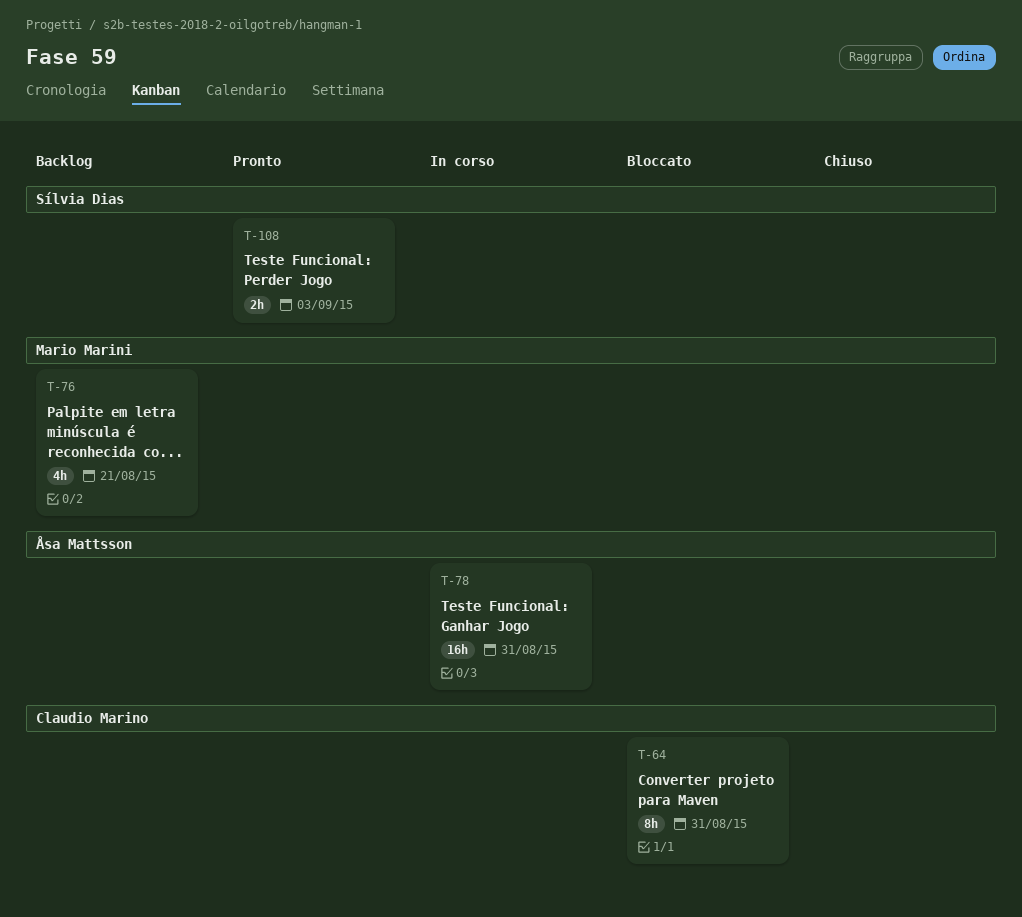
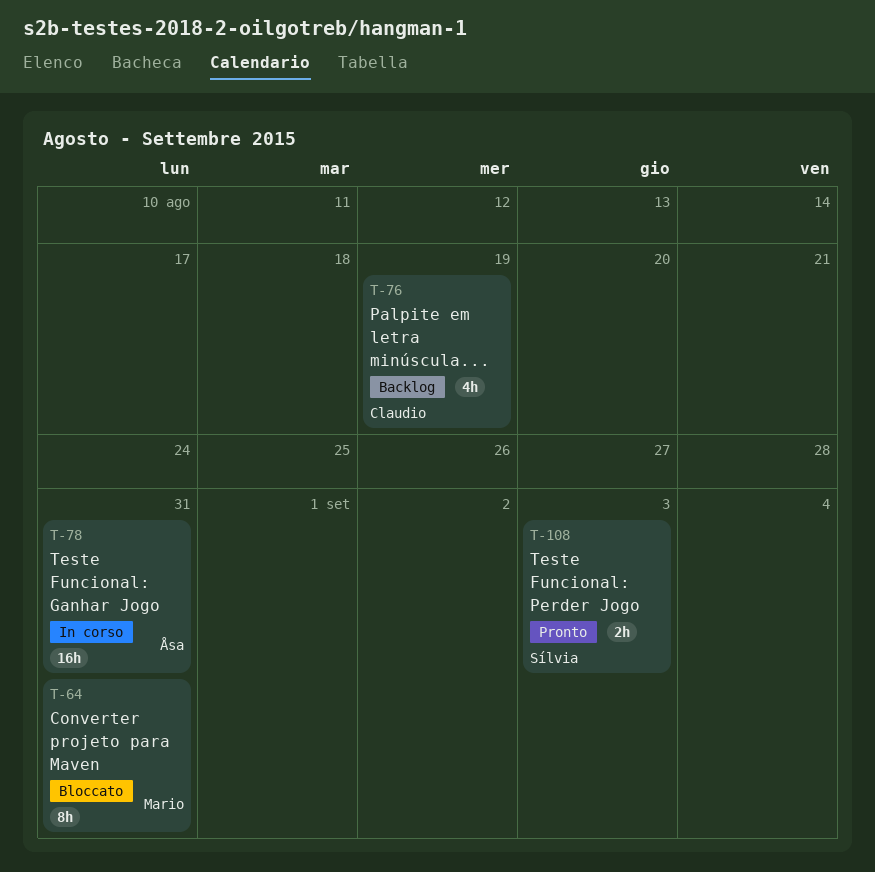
T-64, owner: Claudio Marino -> Mario Marini
T-76, owner: Mario Marini -> Claudio Marino
T-76, due: Aug 21 -> Aug 19

